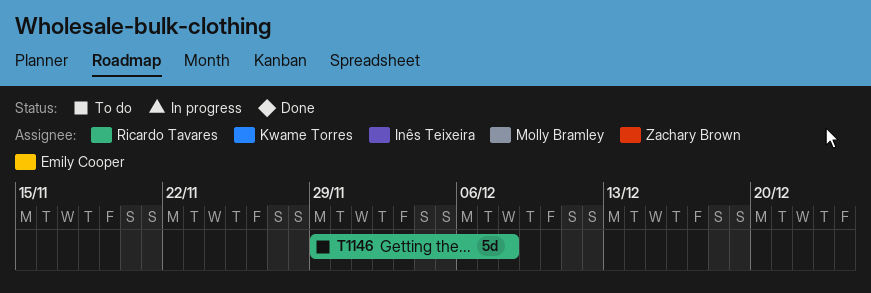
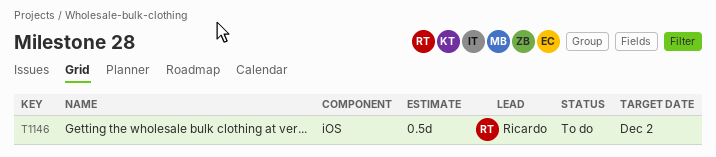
T1146, estimate: 5d -> 0.5d
T1146, due: Dec 8 -> Dec 2

